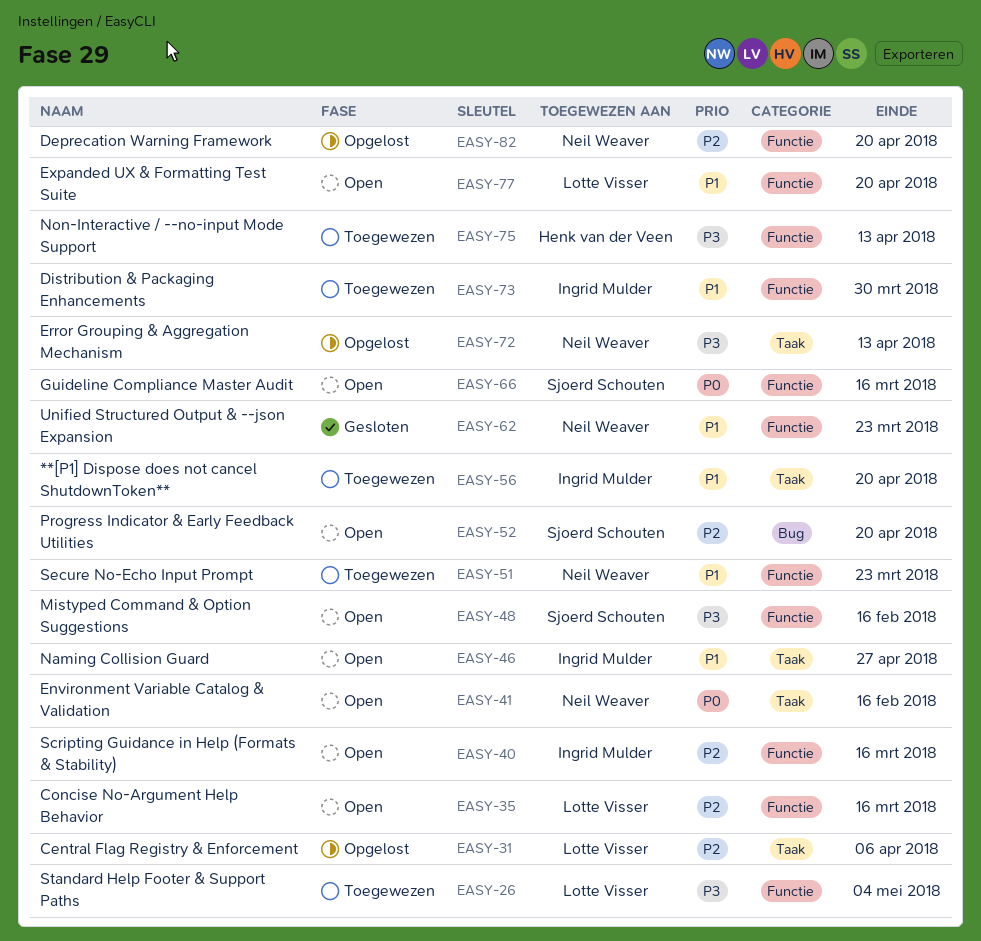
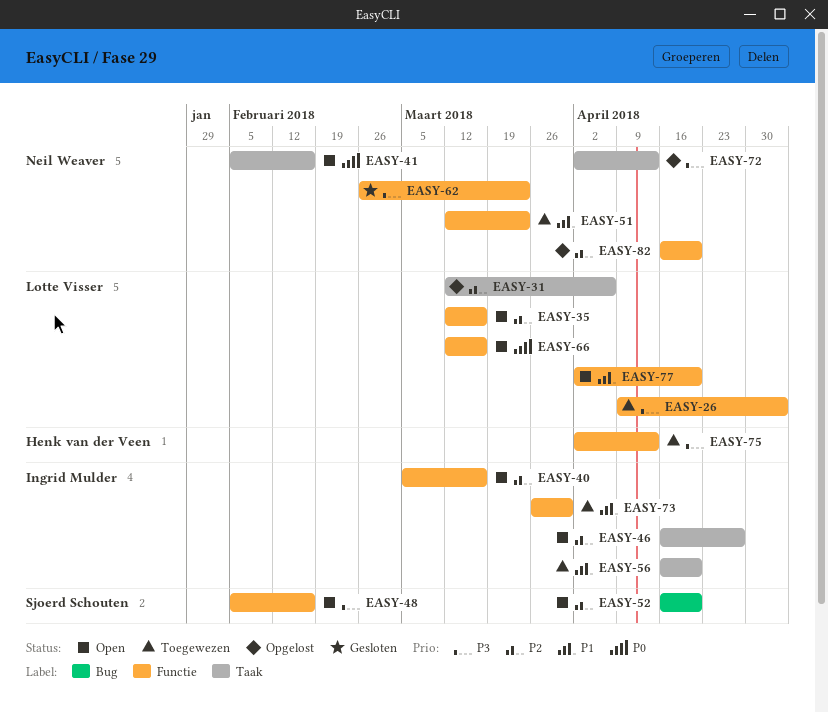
EASY-46, priority: P1 -> P2
EASY-62, priority: P1 -> P3
EASY-66, owner: Sjoerd Schouten -> Lotte Visser

